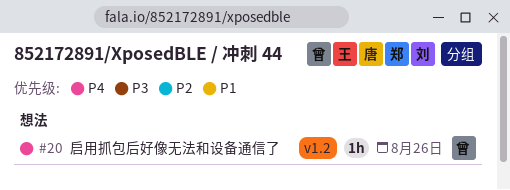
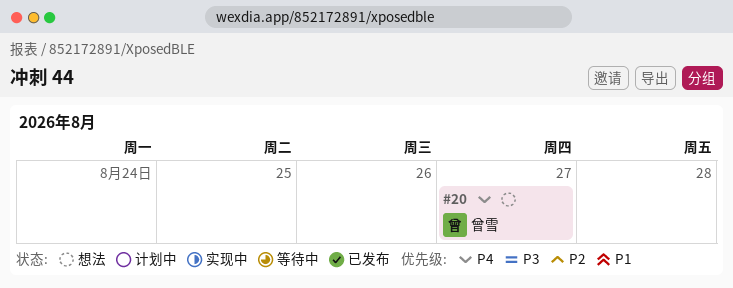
#20, due: Aug 26 -> Aug 27

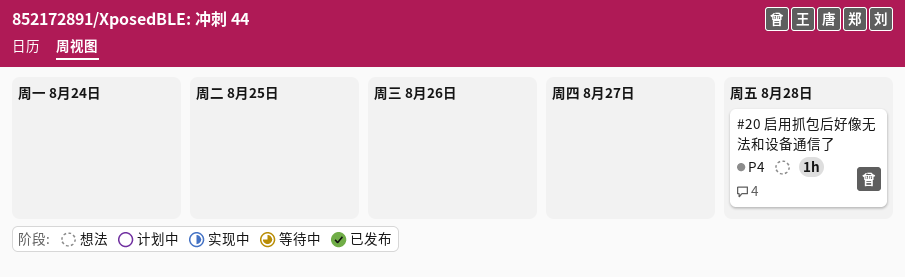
#20, due: Aug 27 -> Aug 28

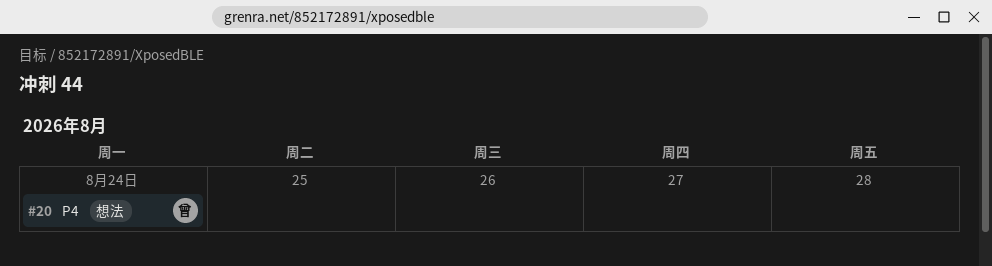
#20, due: Aug 28 -> Aug 24

